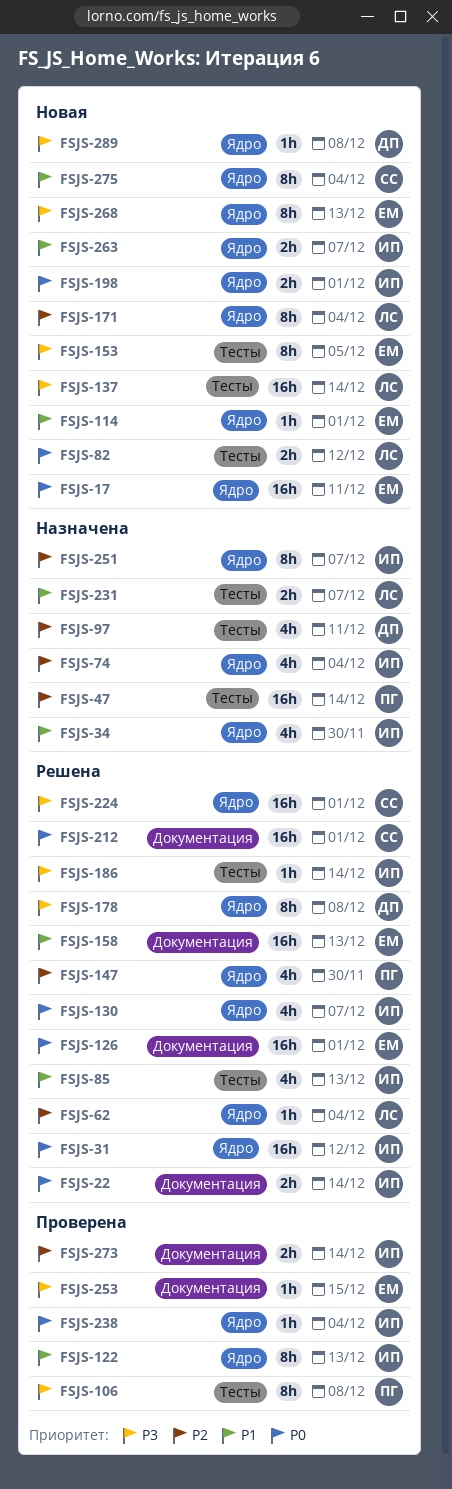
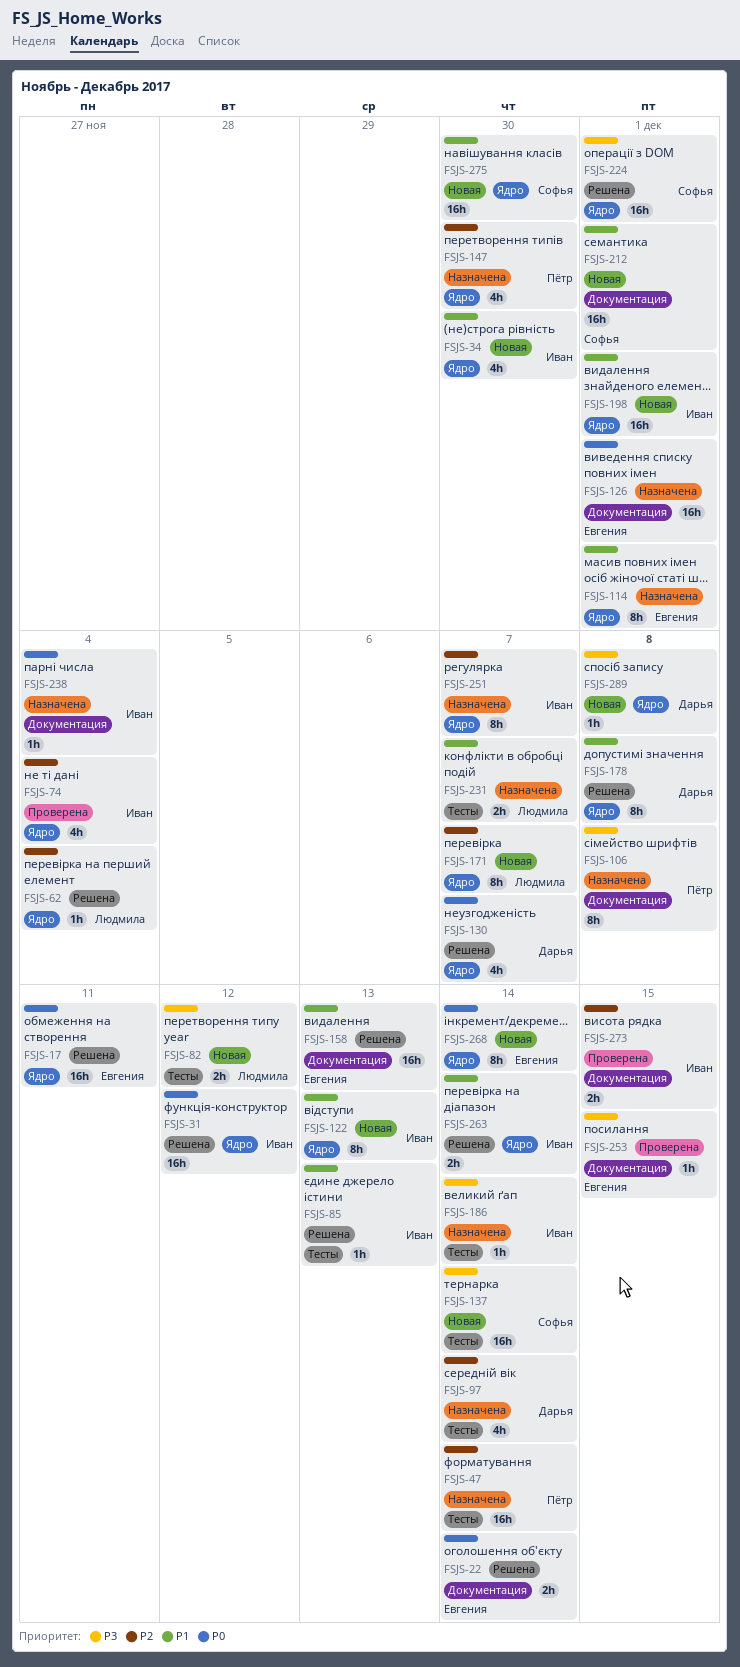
FSJS-17, status: Новая -> Решена
FSJS-22, owner: Иван -> Евгения
FSJS-34, status: Назначена -> Новая
FSJS-74, status: Назначена -> Проверена
FSJS-82, priority: P0 -> P3
FSJS-85, estimate: 4h -> 1h
FSJS-97, due: Dec 11 -> Dec 14
FSJS-106, status: Проверена -> Назначена
FSJS-106, label: Тесты -> Документация
FSJS-114, status: Новая -> Назначена
FSJS-114, estimate: 1h -> 8h
FSJS-122, status: Проверена -> Новая
FSJS-126, status: Решена -> Назначена
FSJS-130, owner: Иван -> Дарья
FSJS-137, owner: Людмила -> Софья
FSJS-147, status: Решена -> Назначена
FSJS-153: present -> none
FSJS-171, due: Dec 4 -> Dec 7
FSJS-178, priority: P3 -> P1
FSJS-186, status: Решена -> Назначена
FSJS-198, priority: P0 -> P1
FSJS-198, estimate: 2h -> 16h
FSJS-212, status: Решена -> Новая
FSJS-212, priority: P0 -> P1
FSJS-238, status: Проверена -> Назначена
FSJS-238, label: Ядро -> Документация
FSJS-263, status: Новая -> Решена
FSJS-263, due: Dec 7 -> Dec 14
FSJS-268, priority: P3 -> P0
FSJS-268, due: Dec 13 -> Dec 14
FSJS-273, due: Dec 14 -> Dec 15
FSJS-275, estimate: 8h -> 16h
FSJS-275, due: Dec 4 -> Nov 30

